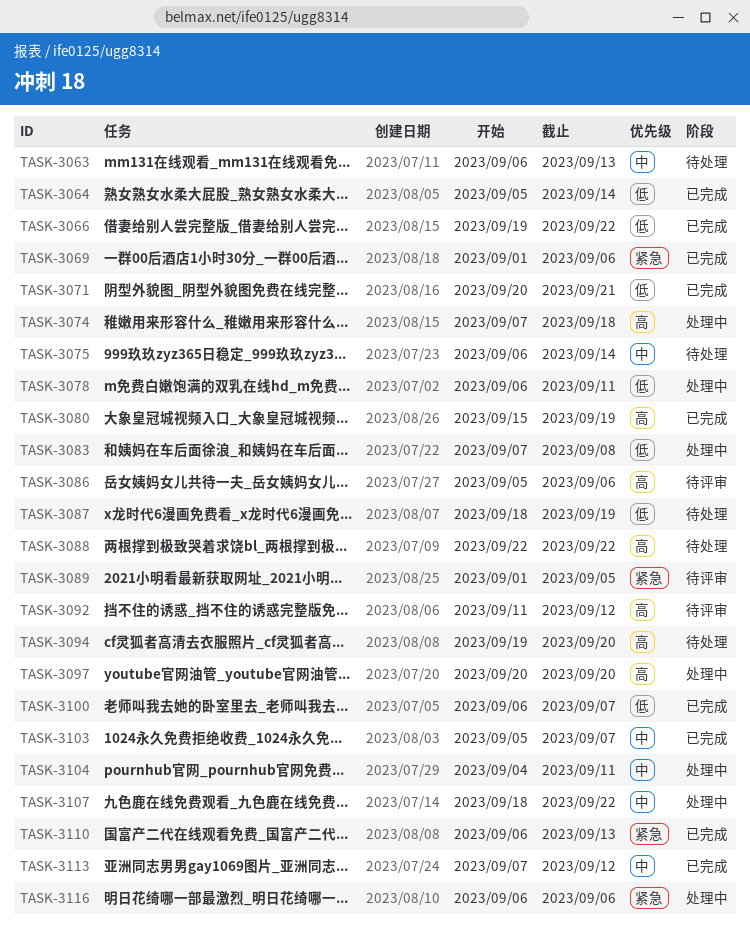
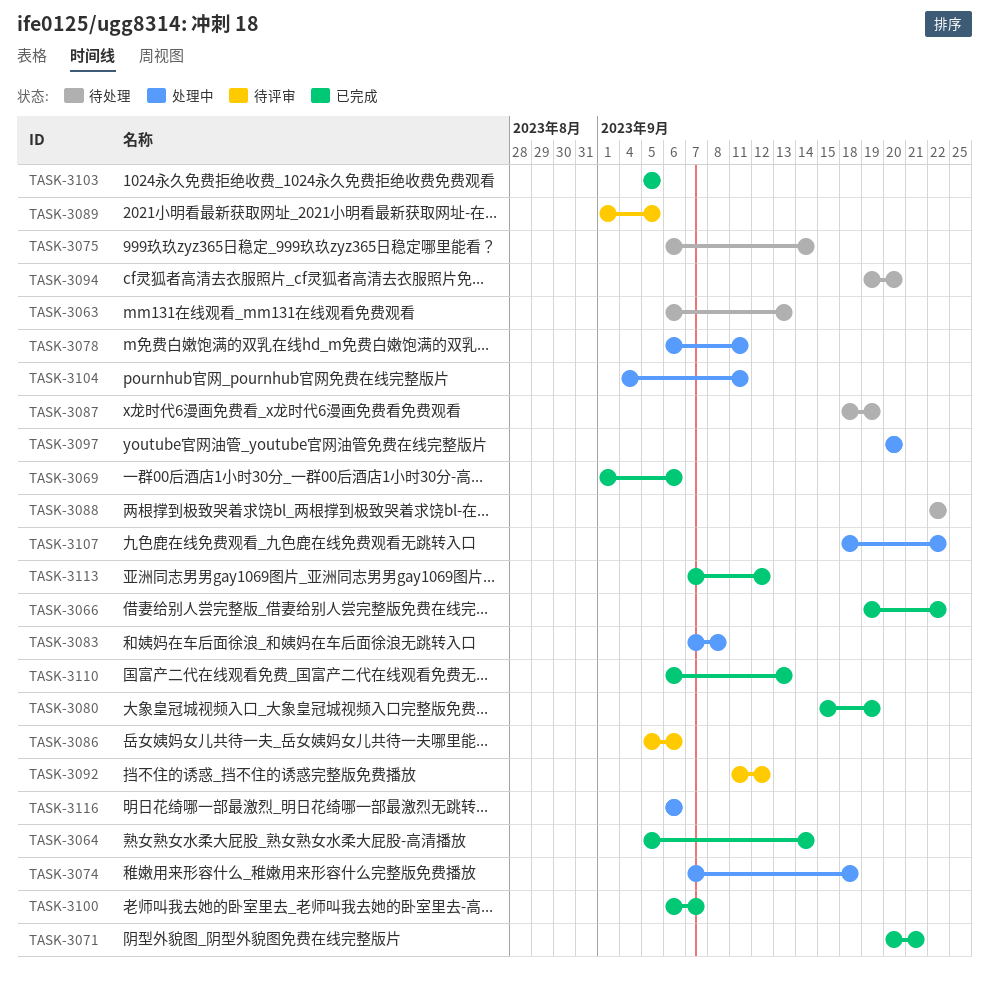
TASK-3103, due: Sep 7 -> Sep 5

